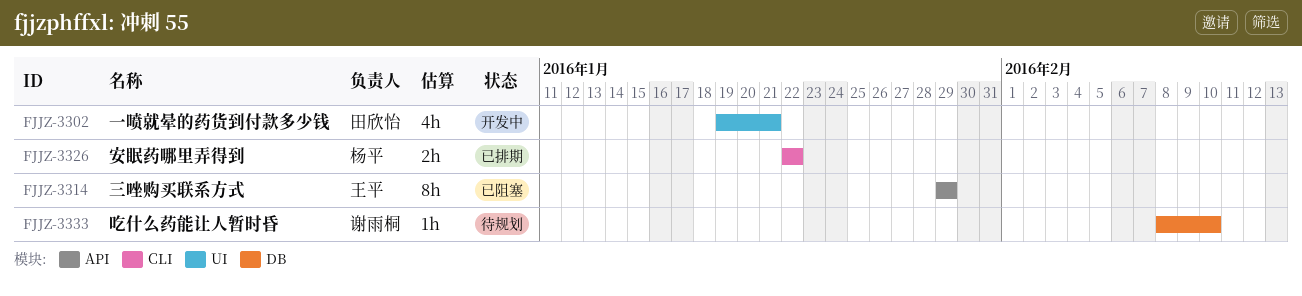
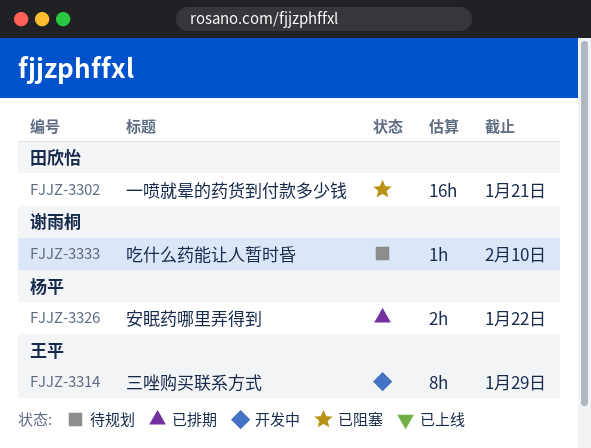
FJJZ-3302, status: 开发中 -> 已阻塞
FJJZ-3302, estimate: 4h -> 16h
FJJZ-3314, status: 已阻塞 -> 开发中

